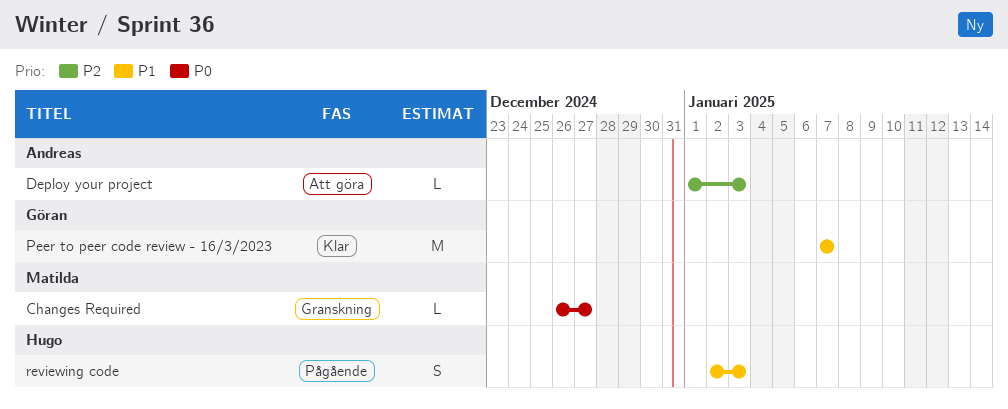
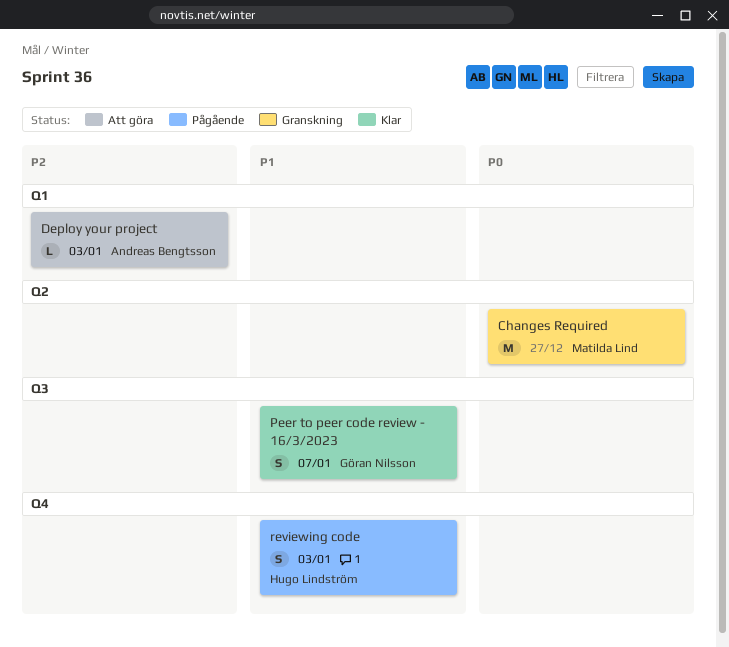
Changes Required, estimate: L -> M
Peer to peer code review - 16/3/2023, estimate: M -> S

